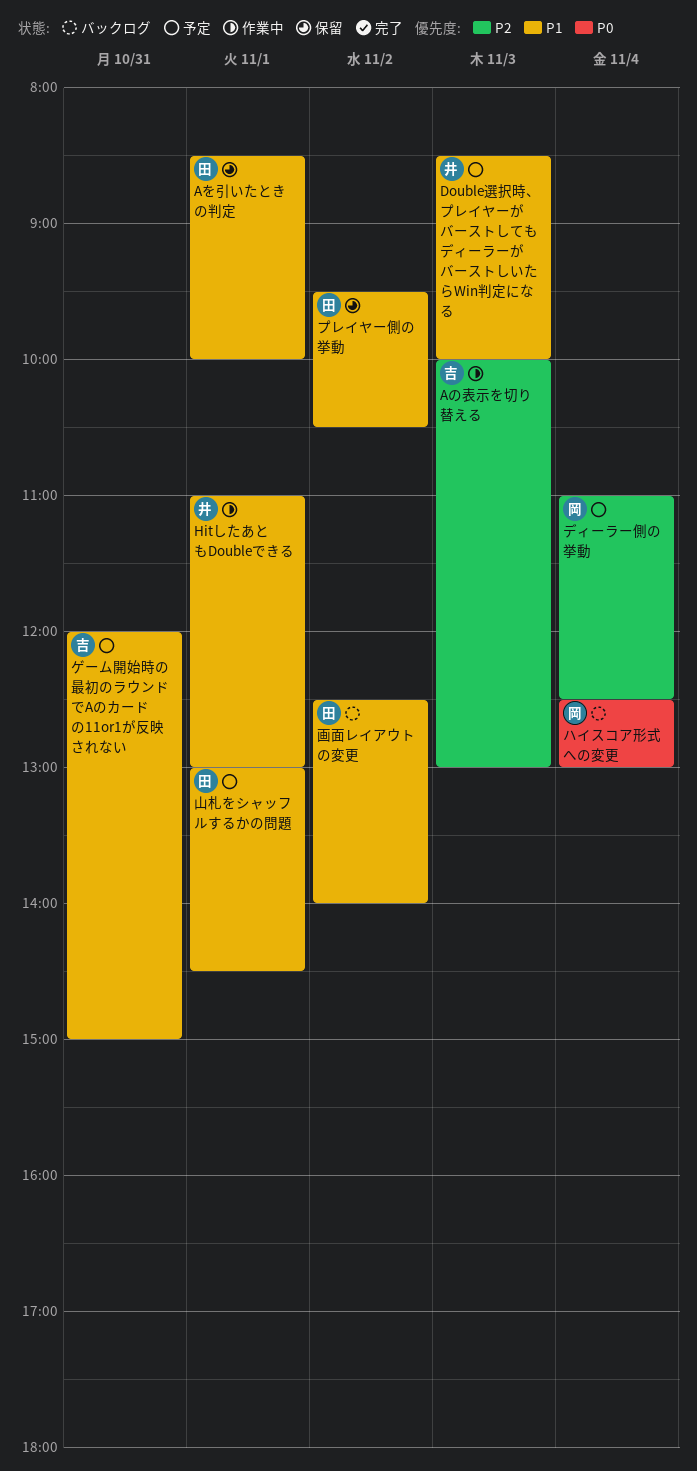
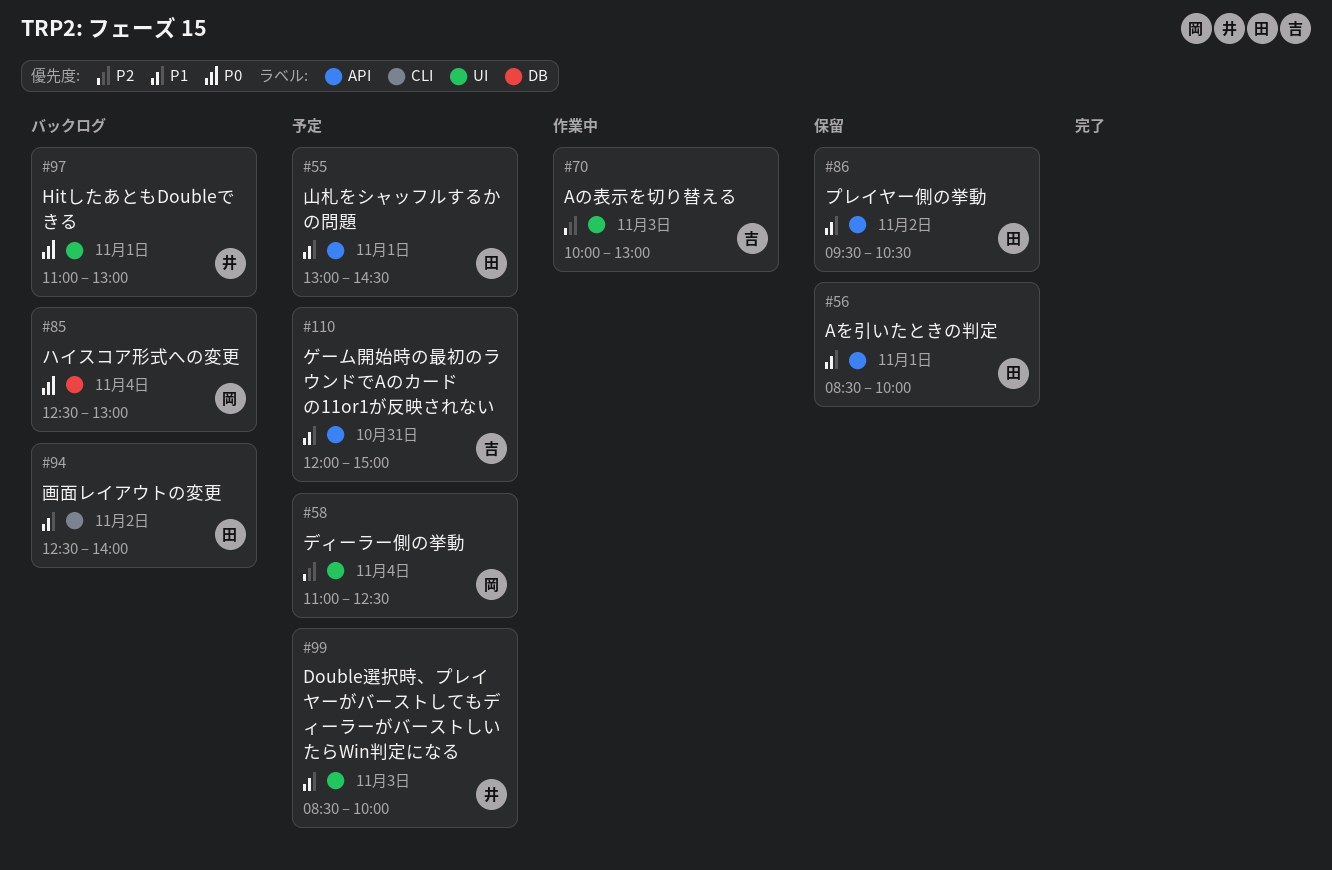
HitしたあともDoubleできる, status: 作業中 -> バックログ
HitしたあともDoubleできる, priority: P1 -> P0

